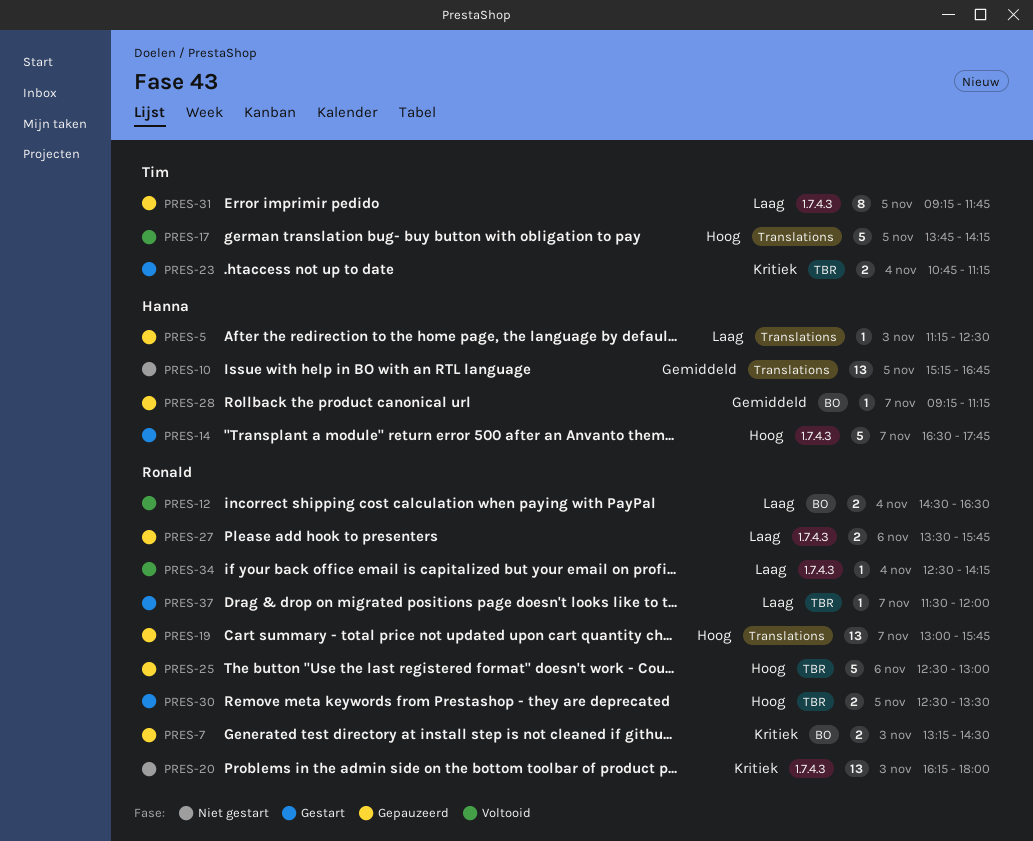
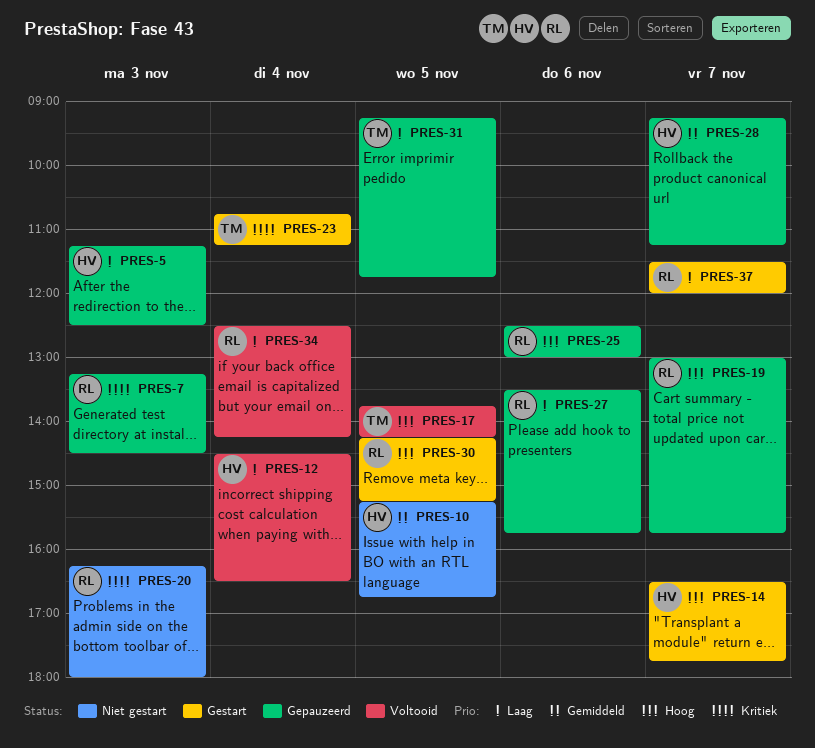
PRES-12, owner: Ronald -> Hanna
PRES-30, begins: 12:30 -> 14:15
PRES-30, ends: 13:30 -> 15:15

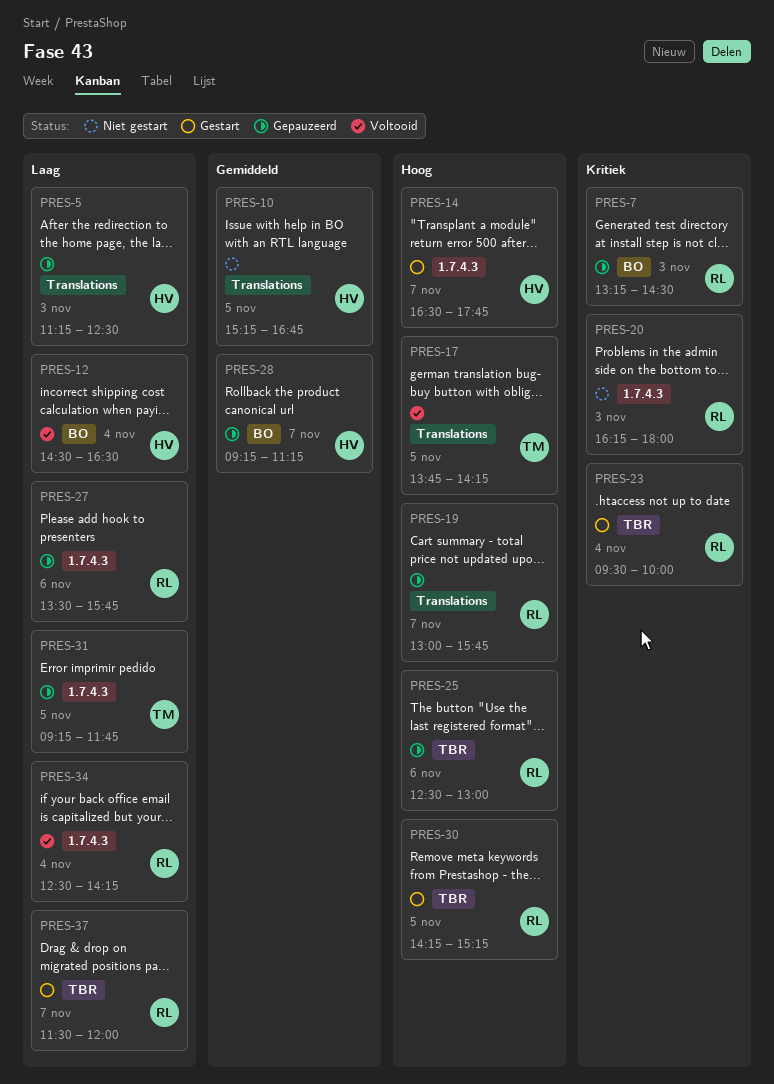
PRES-23, owner: TM -> RL
PRES-23, begins: 10:45 -> 09:30
PRES-23, ends: 11:15 -> 10:00

